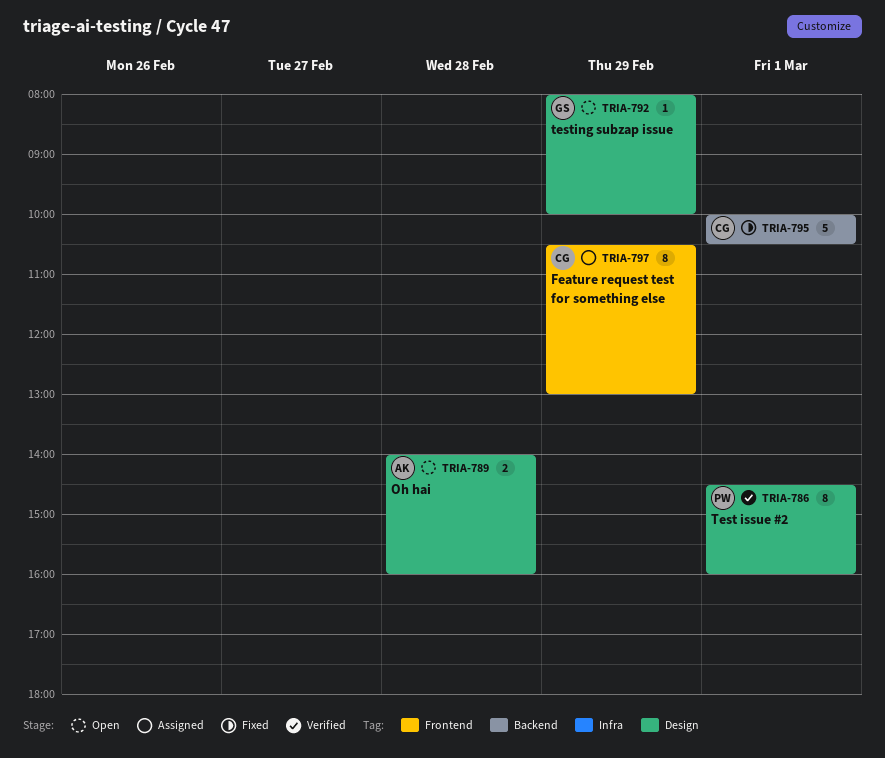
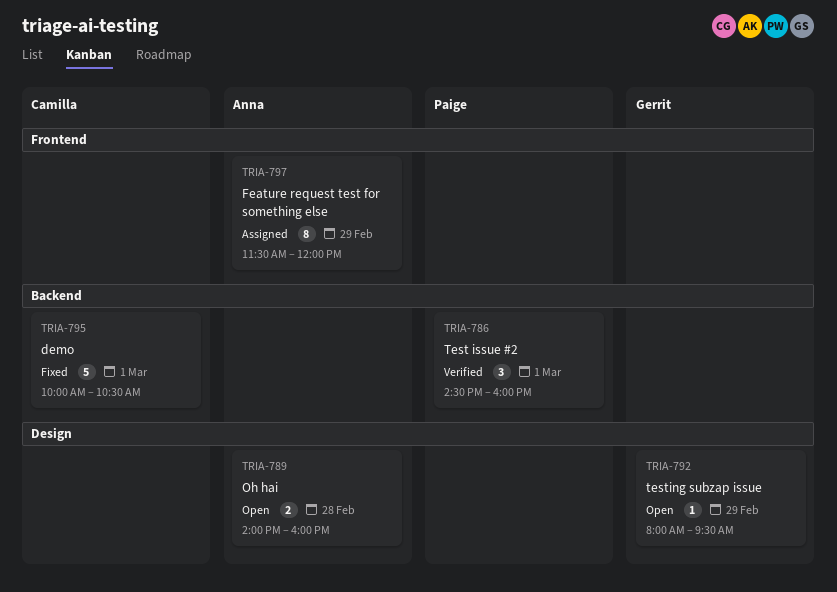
TRIA-786, label: Design -> Backend
TRIA-786, estimate: 8 -> 3
TRIA-792, ends: 10:00 -> 09:30
TRIA-797, owner: Camilla -> Anna
TRIA-797, begins: 10:30 -> 11:30
TRIA-797, ends: 13:00 -> 12:00

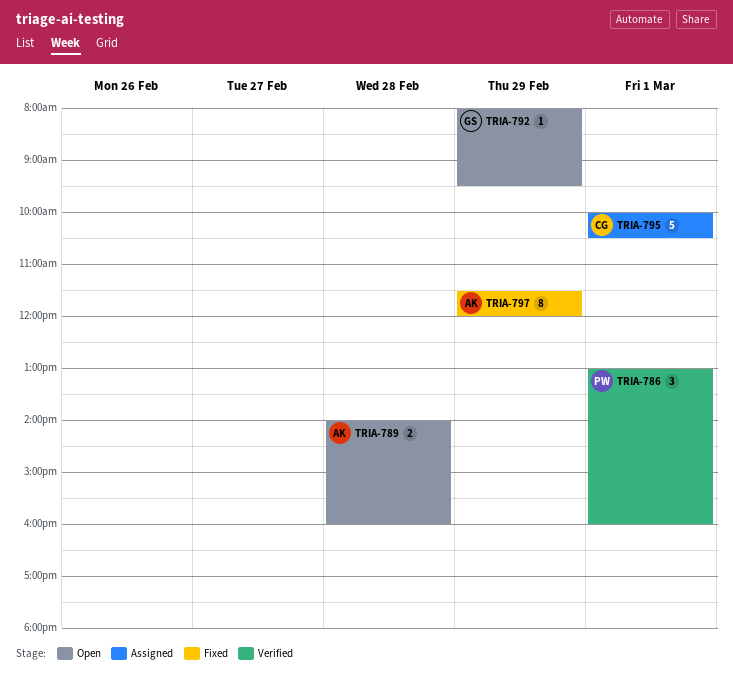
TRIA-786, begins: 14:30 -> 13:00
TRIA-795, status: Fixed -> Assigned
TRIA-797, status: Assigned -> Fixed

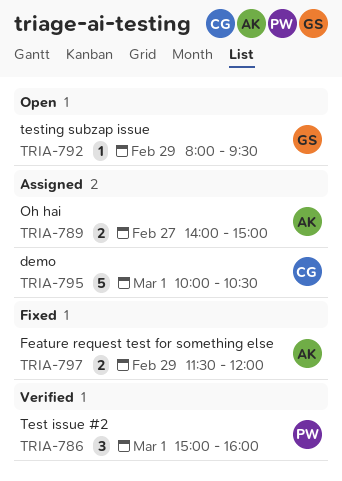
TRIA-786, begins: 13:00 -> 15:00
TRIA-789, status: Open -> Assigned
TRIA-789, day: Feb 28 -> Feb 27
TRIA-789, ends: 16:00 -> 15:00
TRIA-797, estimate: 8 -> 2

